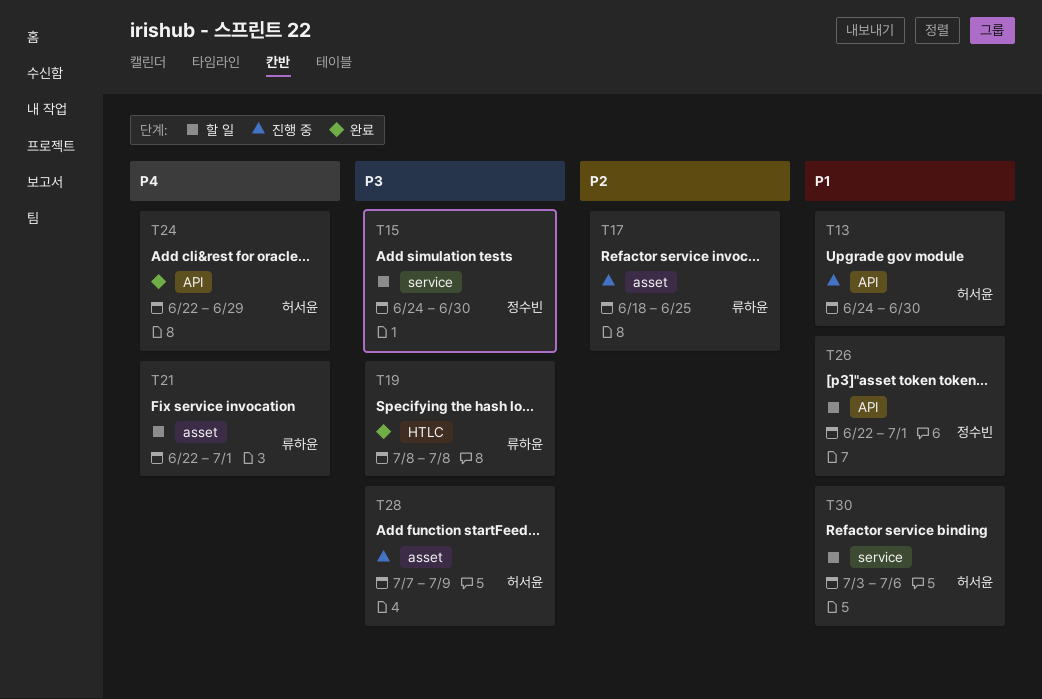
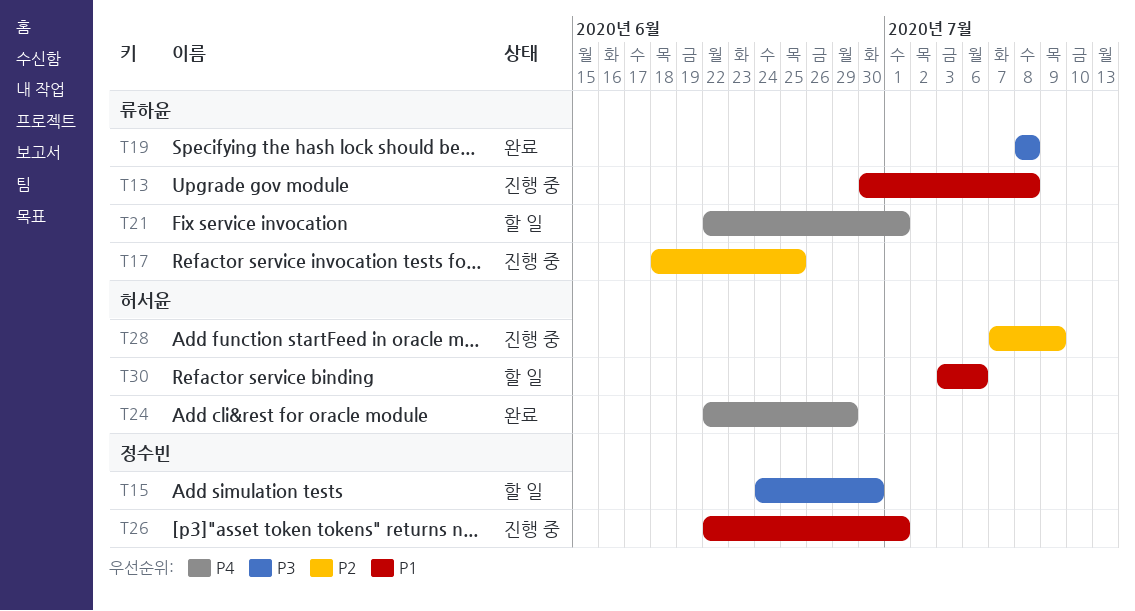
T13, owner: 허서윤 -> 류하윤
T13, start: Jun 24 -> Jun 30
T13, due: Jun 30 -> Jul 8
T26, status: 할 일 -> 진행 중
T28, priority: P3 -> P2

